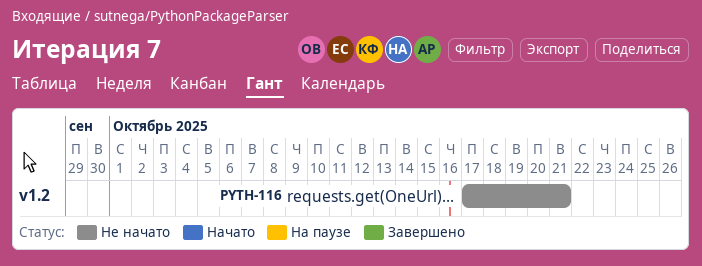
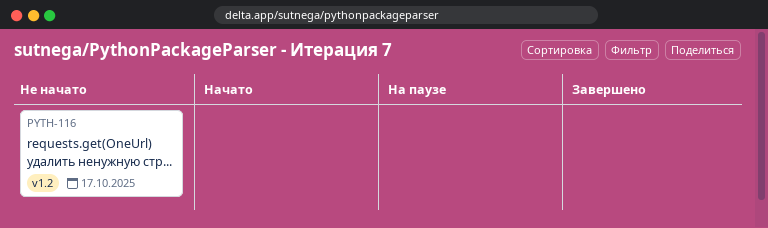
PYTH-116, due: Oct 21 -> Oct 17

